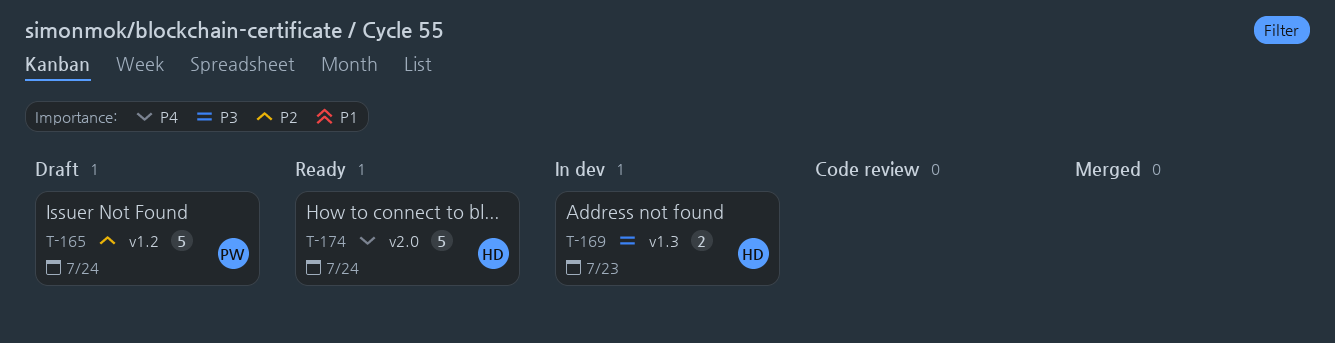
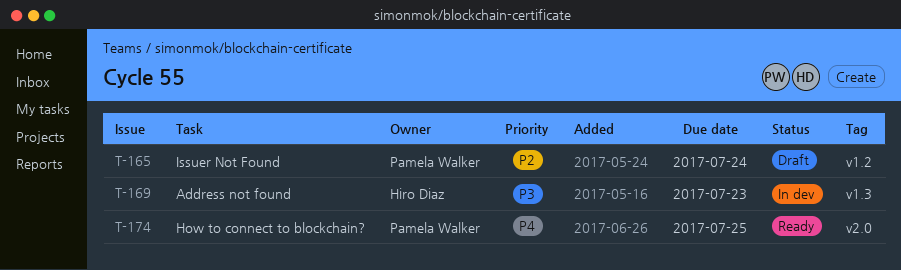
T-174, owner: Hiro Diaz -> Pamela Walker
T-174, due: Jul 24 -> Jul 25

